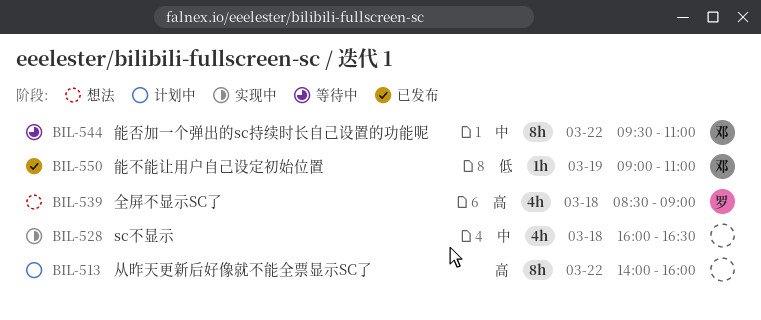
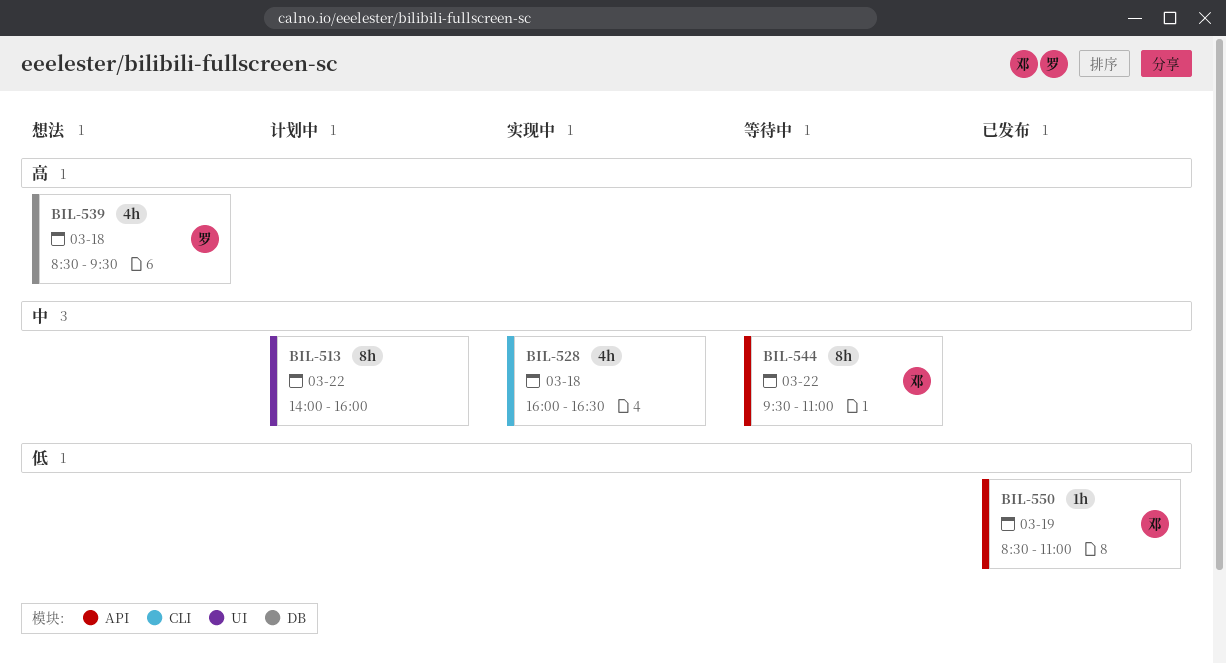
BIL-513, priority: 高 -> 中
BIL-539, ends: 09:00 -> 09:30
BIL-550, begins: 09:00 -> 08:30

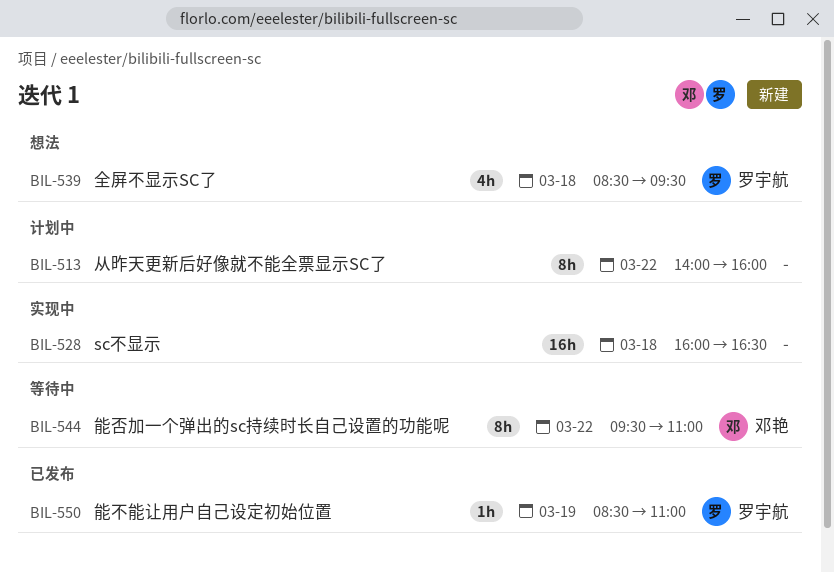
BIL-528, estimate: 4h -> 16h
BIL-550, owner: 邓艳 -> 罗宇航

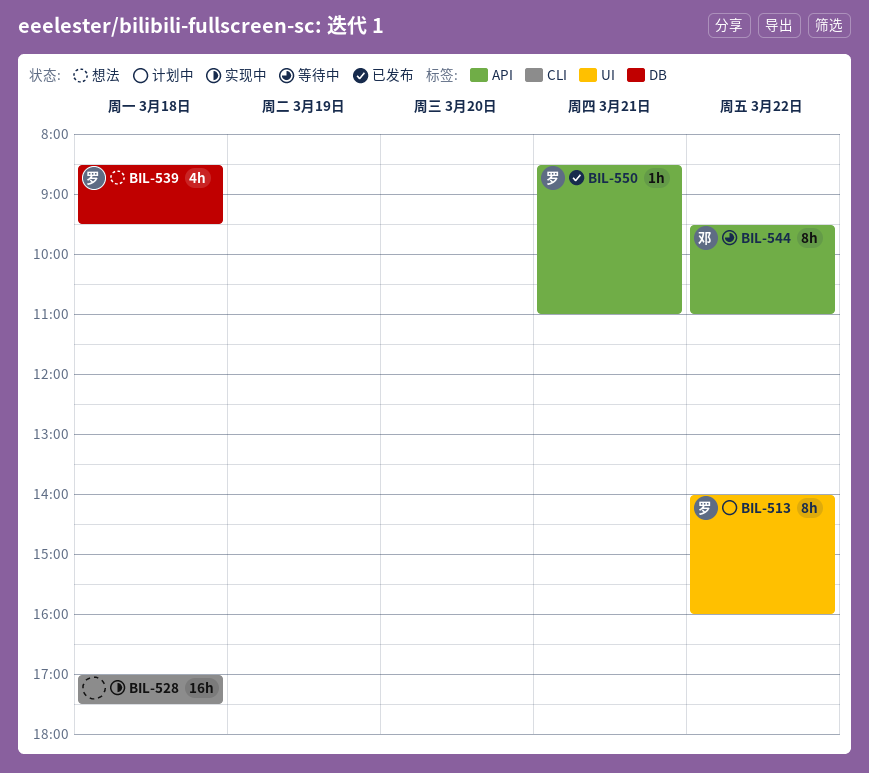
BIL-513, owner: none -> 罗宇航
BIL-528, begins: 16:00 -> 17:00
BIL-528, ends: 16:30 -> 17:30
BIL-550, day: Mar 19 -> Mar 21

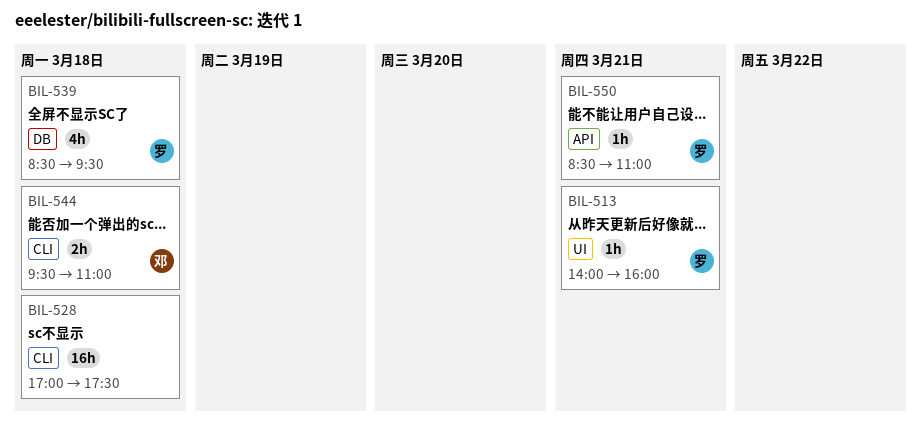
BIL-513, estimate: 8h -> 1h
BIL-513, day: Mar 22 -> Mar 21
BIL-544, label: API -> CLI
BIL-544, estimate: 8h -> 2h
BIL-544, day: Mar 22 -> Mar 18

